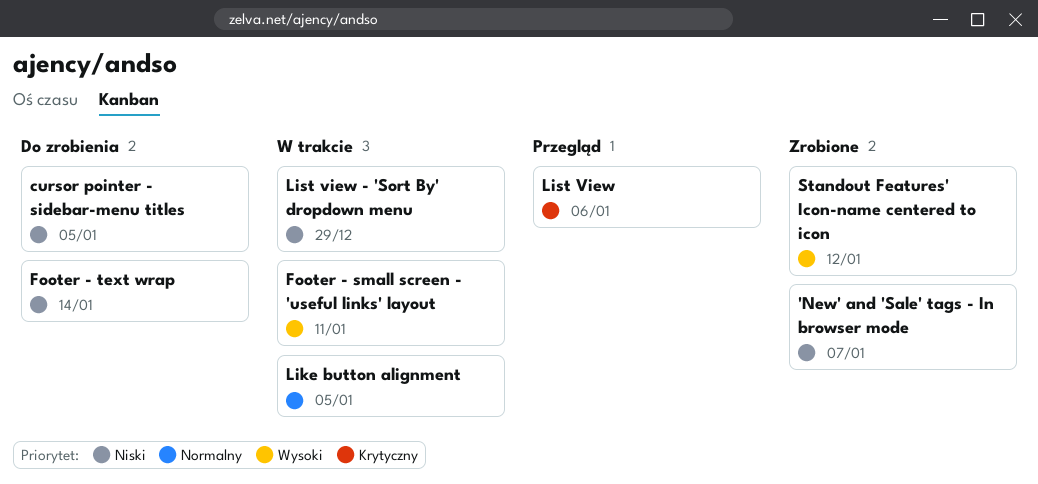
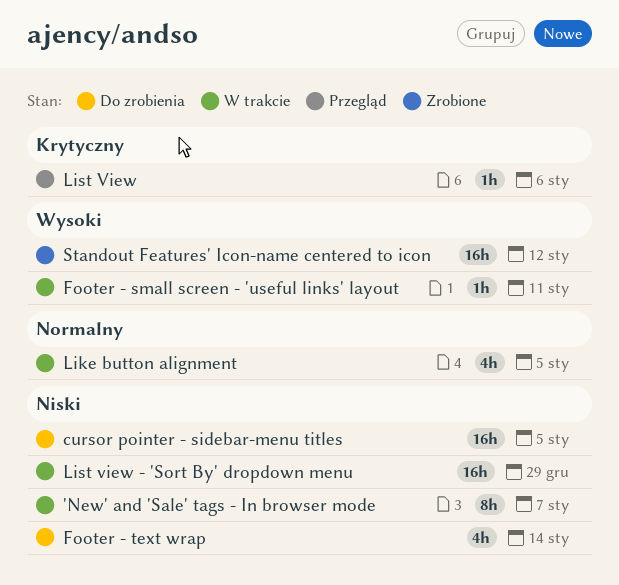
'New' and 'Sale' tags - In browser mode, status: Zrobione -> W trakcie

